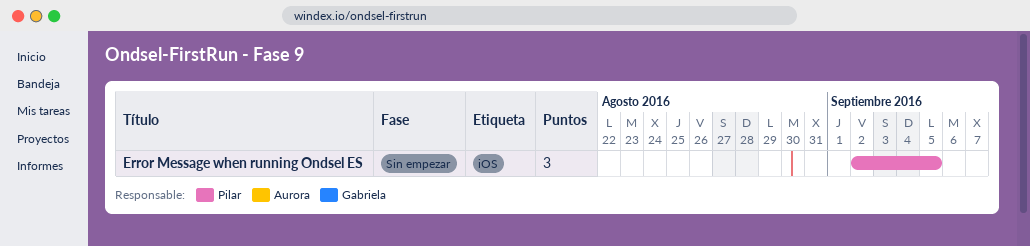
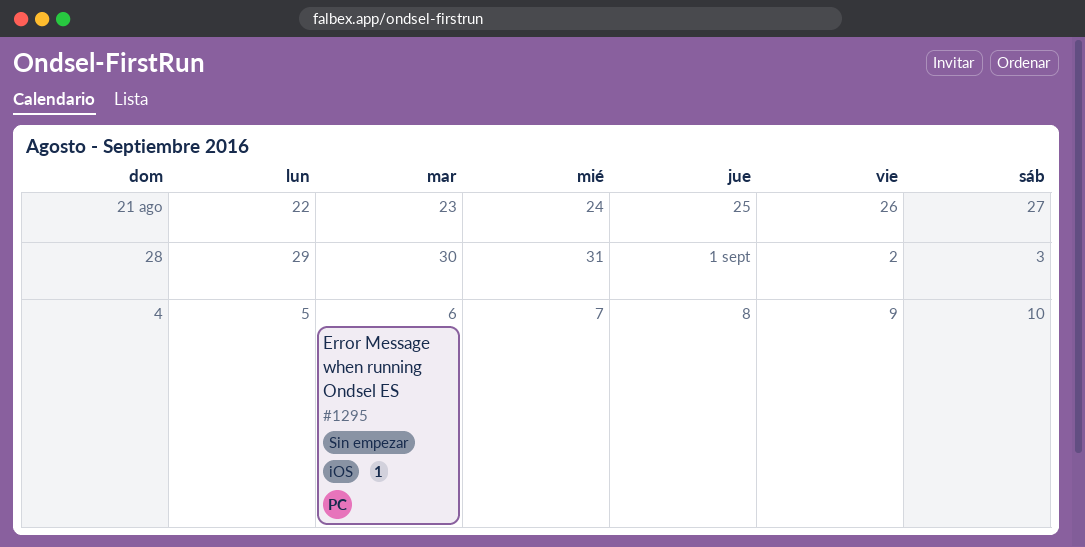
Error Message when running Ondsel ES, estimate: 3 -> 1
Error Message when running Ondsel ES, due: Sep 5 -> Sep 6

